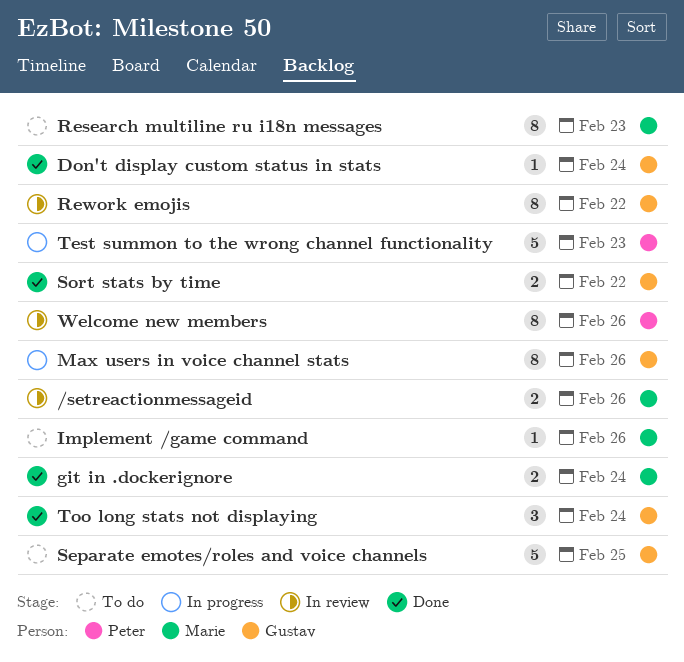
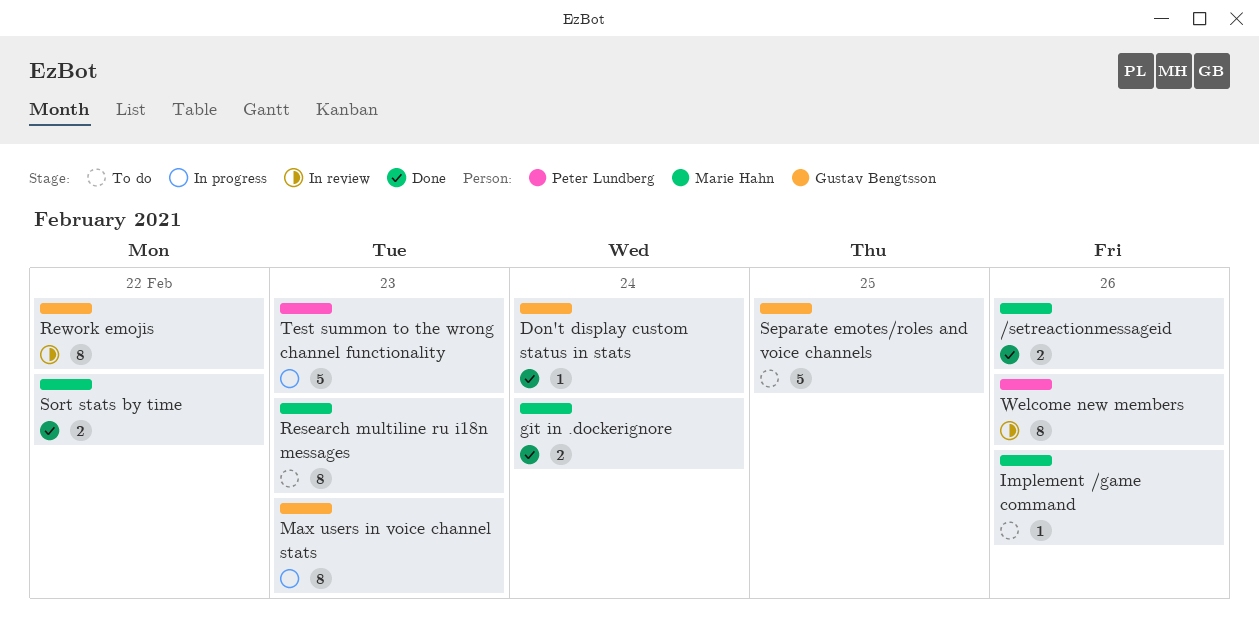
/setreactionmessageid, status: In review -> Done
Max users in voice channel stats, due: Feb 26 -> Feb 23
Sort stats by time, owner: Gustav Bengtsson -> Marie Hahn
Too long stats not displaying: present -> none

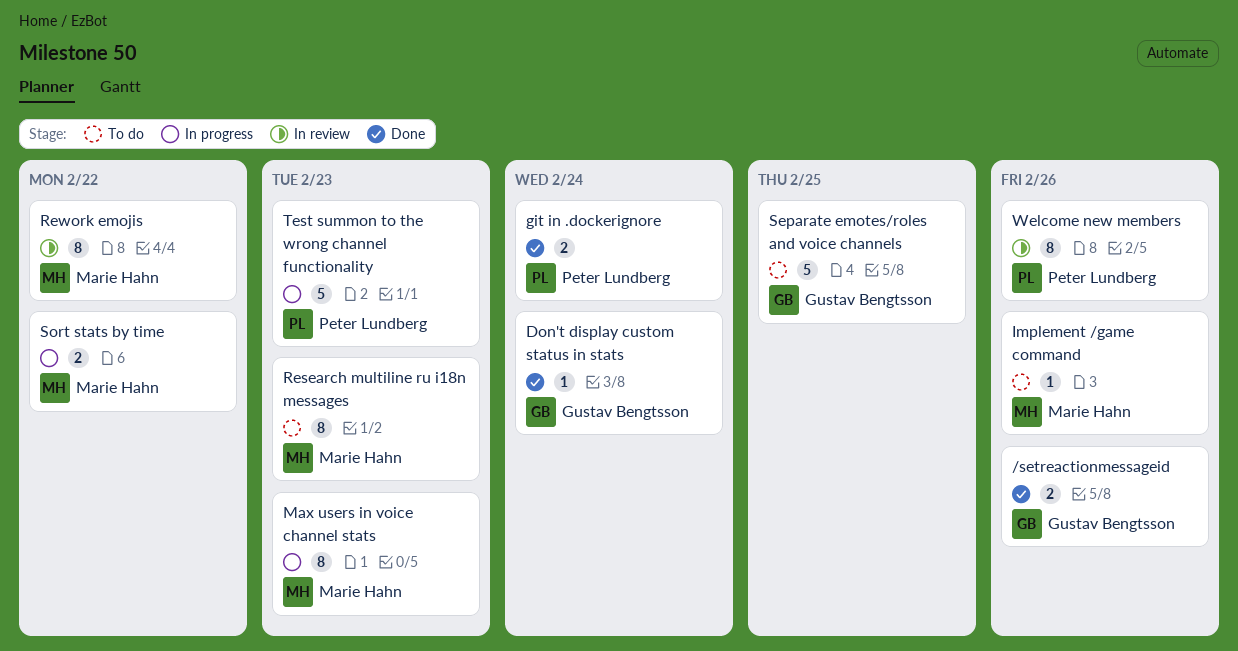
/setreactionmessageid, owner: Marie Hahn -> Gustav Bengtsson
git in .dockerignore, owner: Marie Hahn -> Peter Lundberg
Max users in voice channel stats, owner: Gustav Bengtsson -> Marie Hahn
Rework emojis, owner: Gustav Bengtsson -> Marie Hahn
Sort stats by time, status: Done -> In progress

